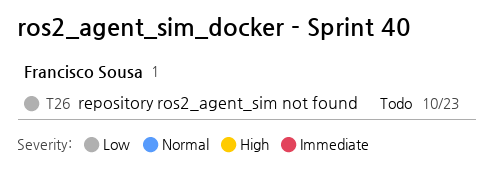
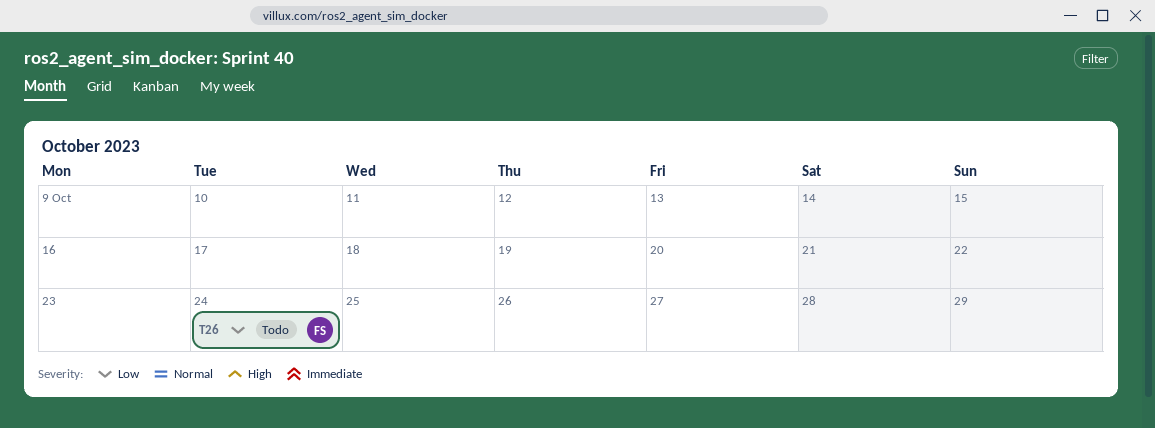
T26, due: Oct 23 -> Oct 24

